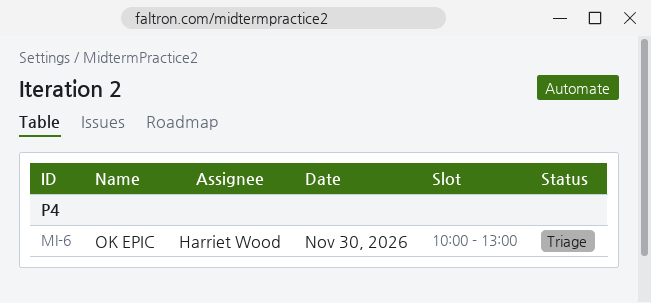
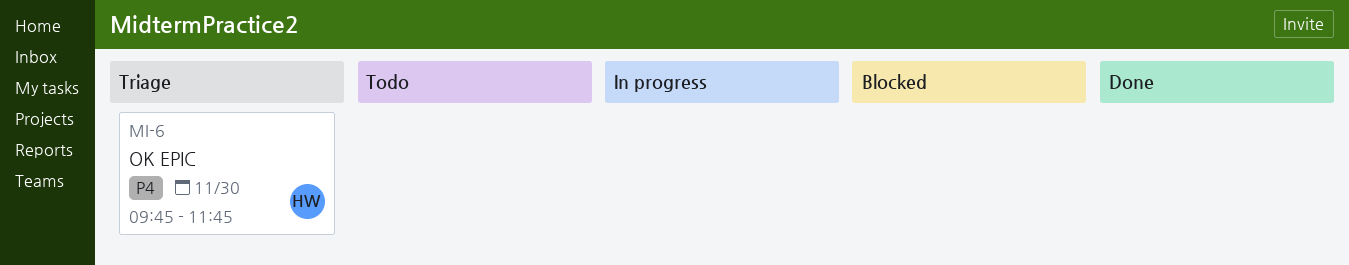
MI-6, begins: 10:00 -> 09:45
MI-6, ends: 13:00 -> 11:45

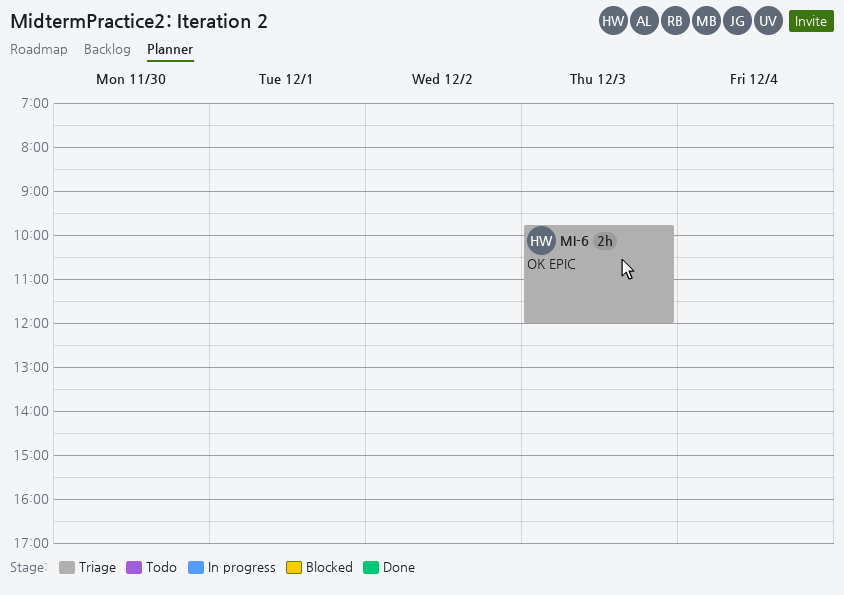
MI-6, day: Nov 30 -> Dec 3
MI-6, ends: 11:45 -> 12:00

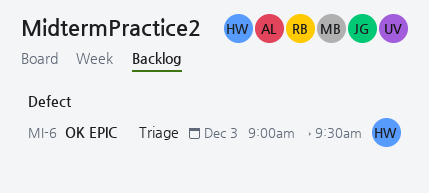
MI-6, begins: 09:45 -> 09:00
MI-6, ends: 12:00 -> 09:30

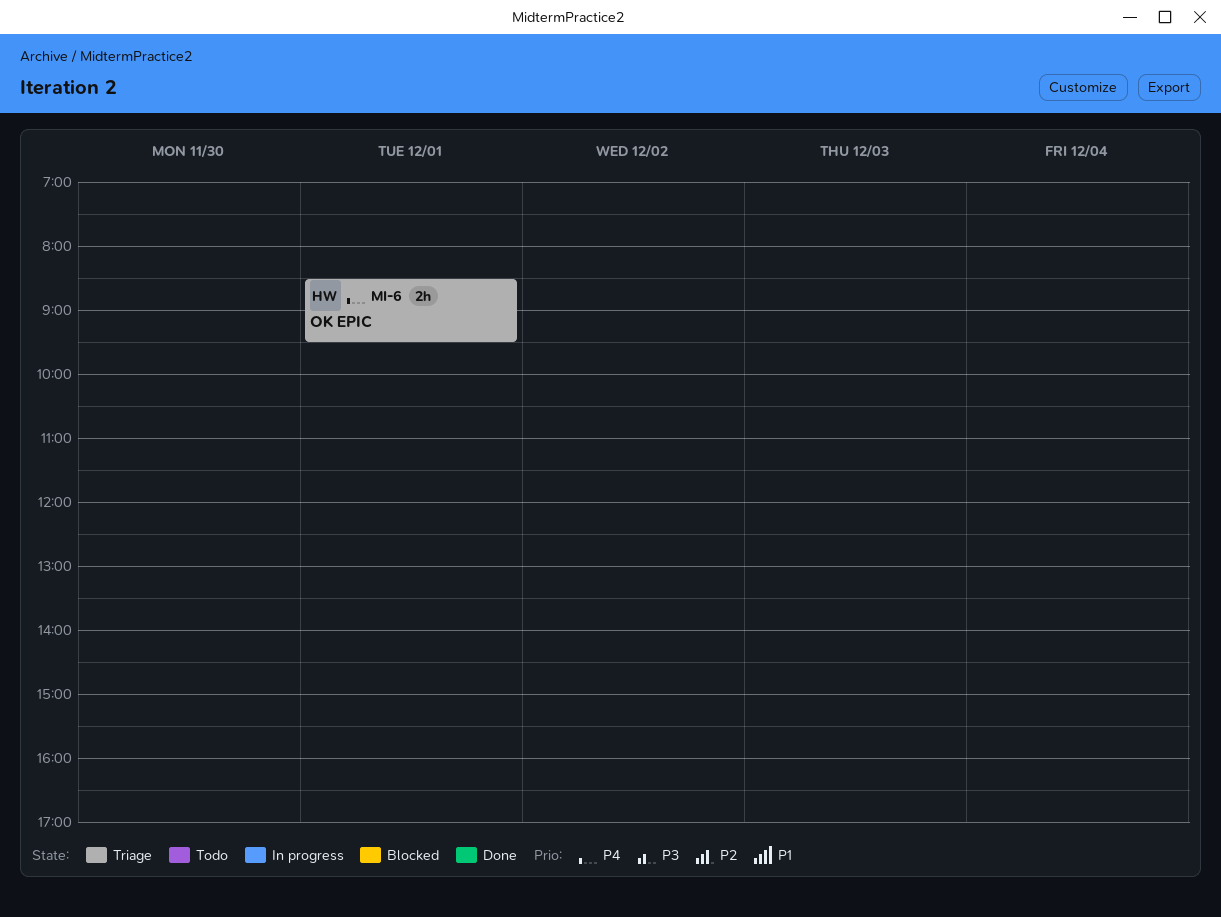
MI-6, day: Dec 3 -> Dec 1
MI-6, begins: 09:00 -> 08:30

